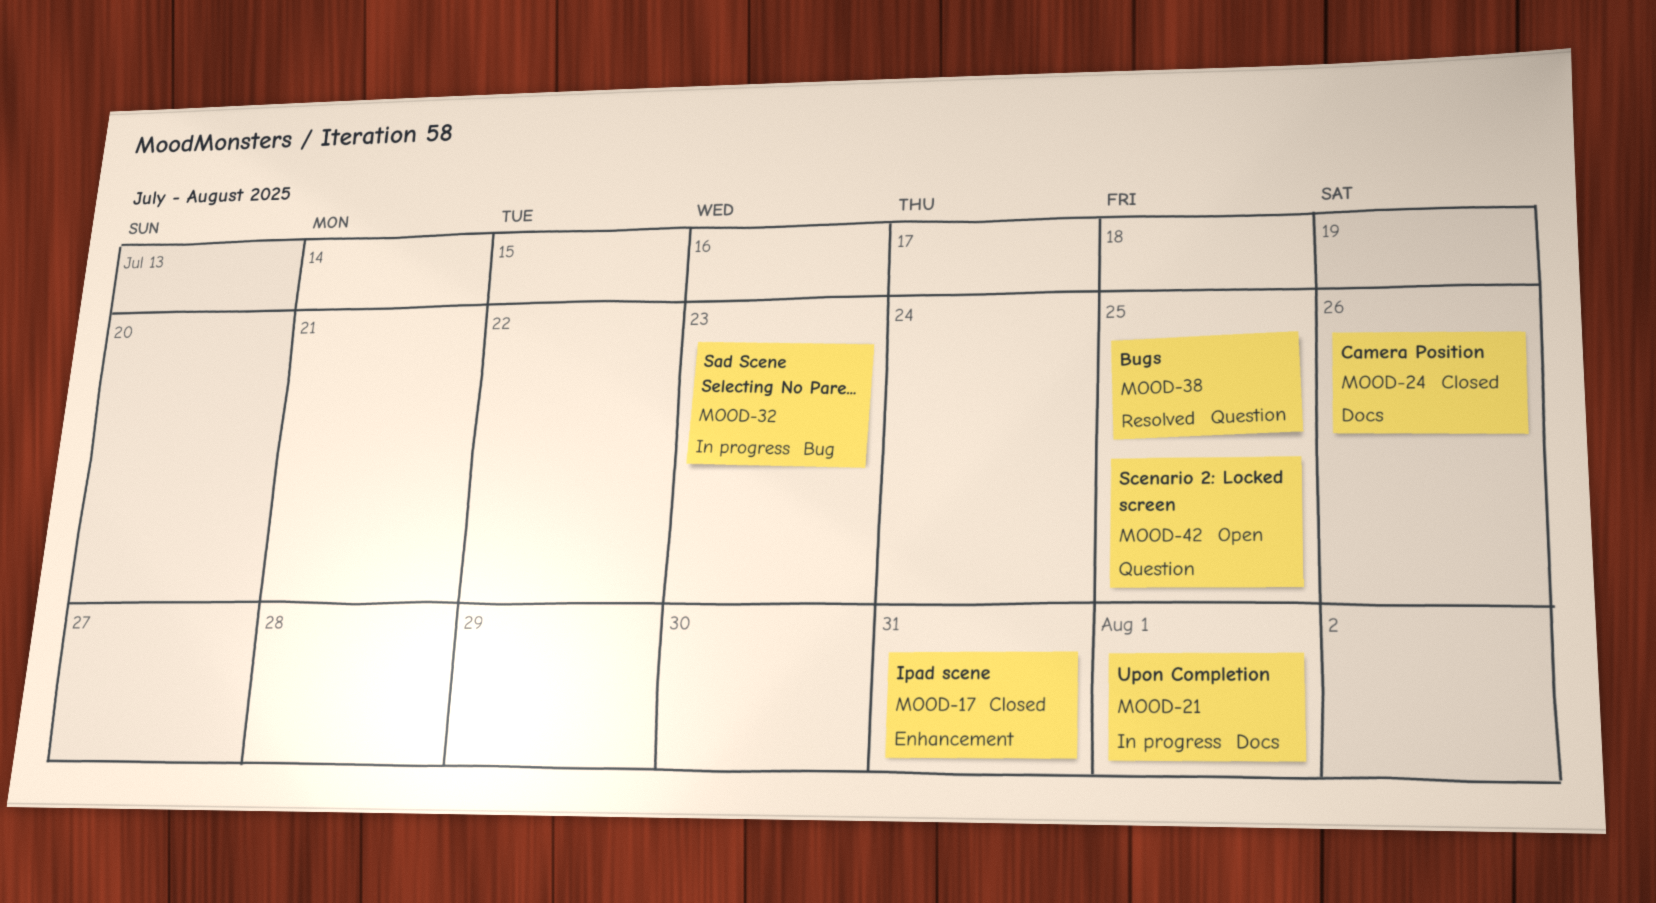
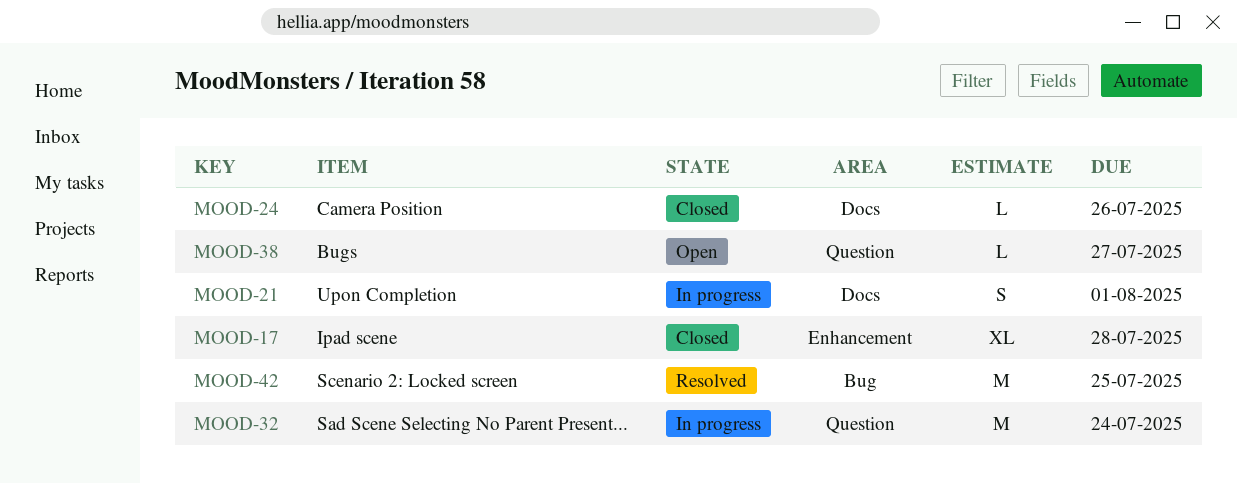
MOOD-17, due: Jul 31 -> Jul 28
MOOD-32, label: Bug -> Question
MOOD-32, due: Jul 23 -> Jul 24
MOOD-38, status: Resolved -> Open
MOOD-38, due: Jul 25 -> Jul 27
MOOD-42, status: Open -> Resolved
MOOD-42, label: Question -> Bug

